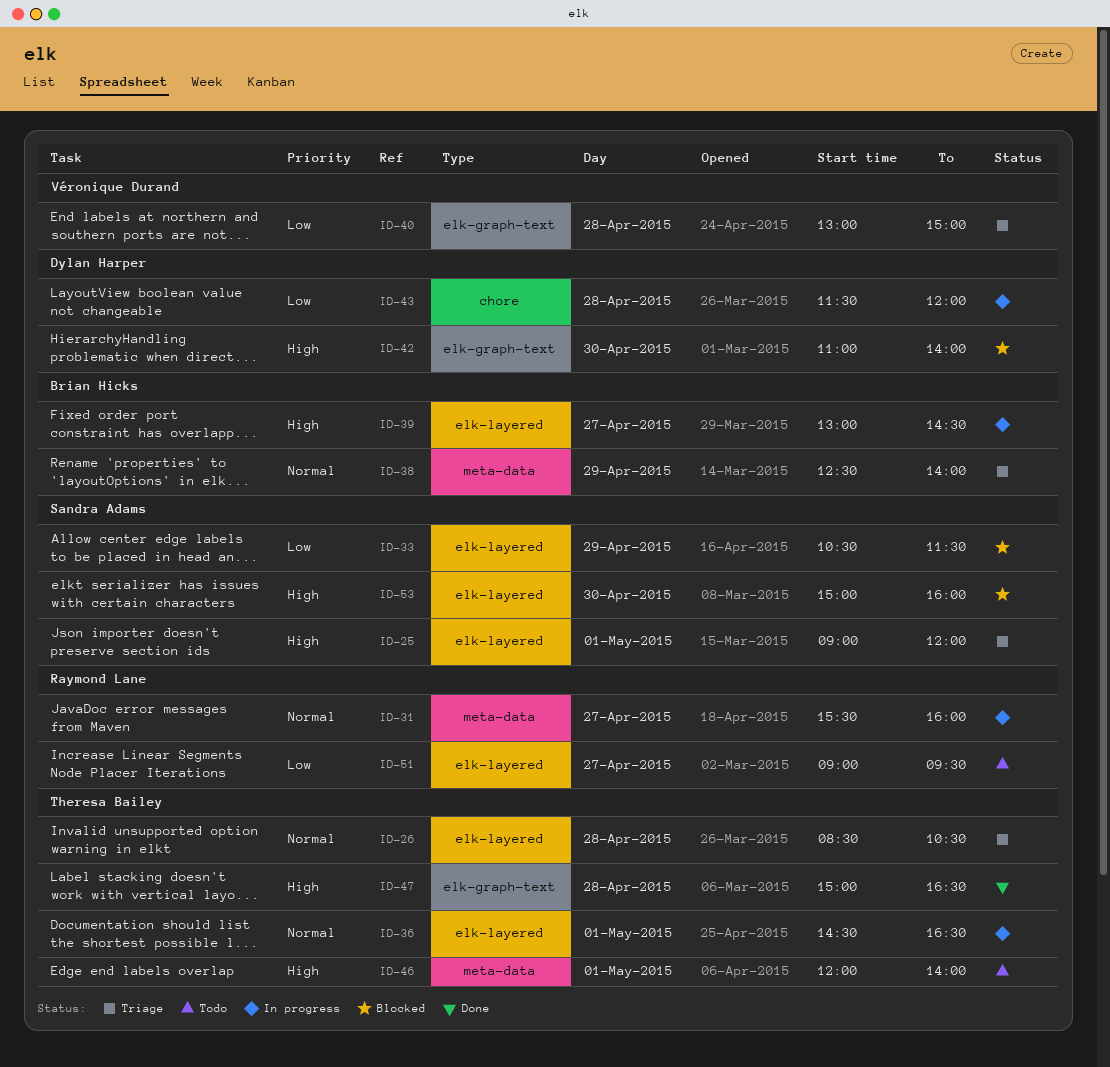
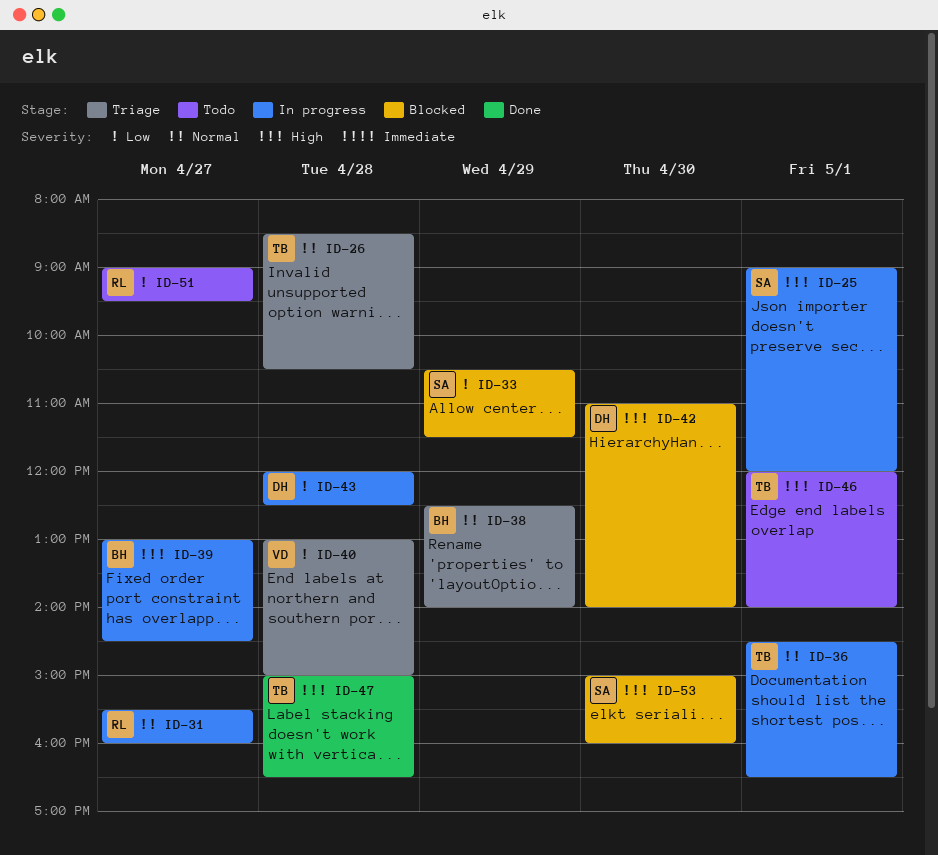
ID-25, status: Triage -> In progress
ID-43, begins: 11:30 -> 12:00
ID-43, ends: 12:00 -> 12:30

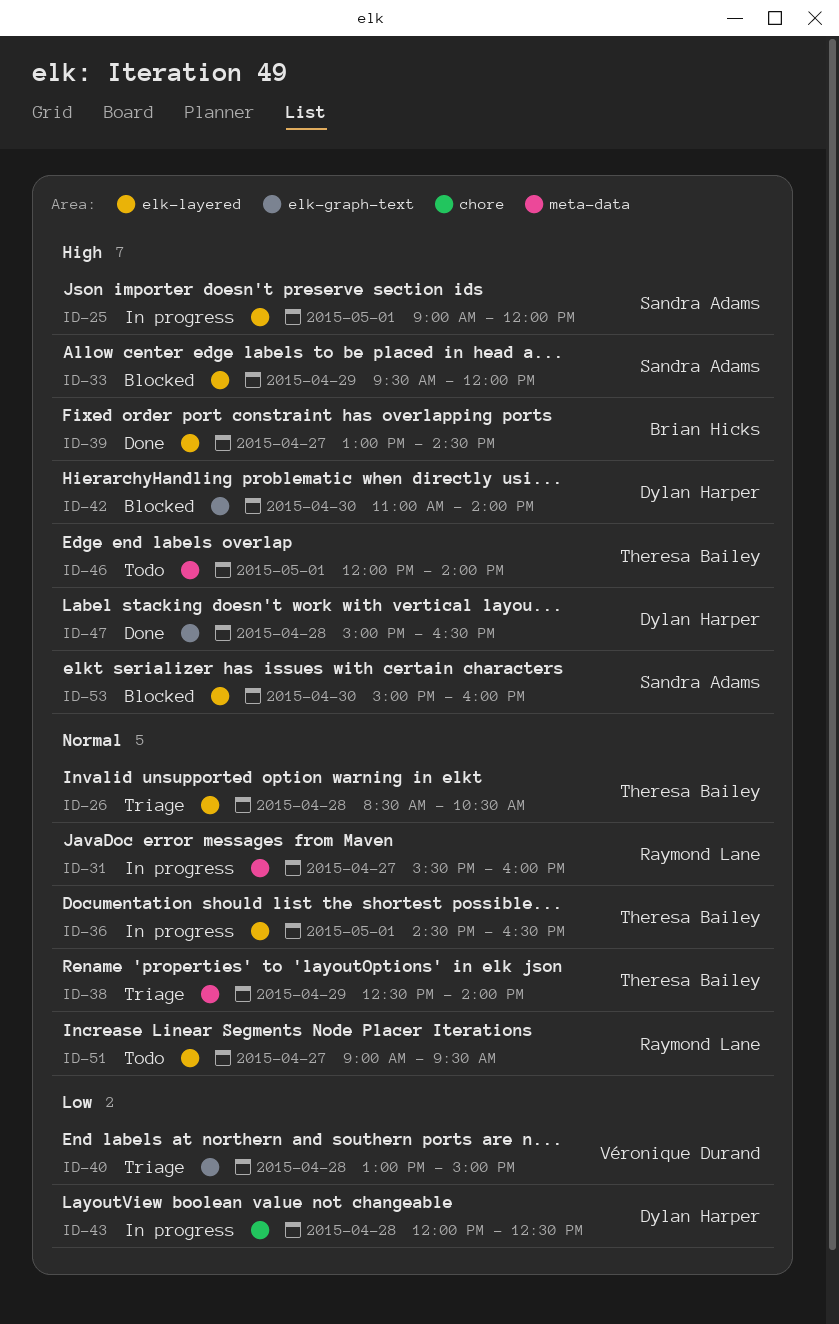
ID-33, priority: Low -> High
ID-33, begins: 10:30 -> 09:30
ID-33, ends: 11:30 -> 12:00
ID-38, owner: Brian Hicks -> Theresa Bailey
ID-39, status: In progress -> Done
ID-47, owner: Theresa Bailey -> Dylan Harper
ID-51, priority: Low -> Normal

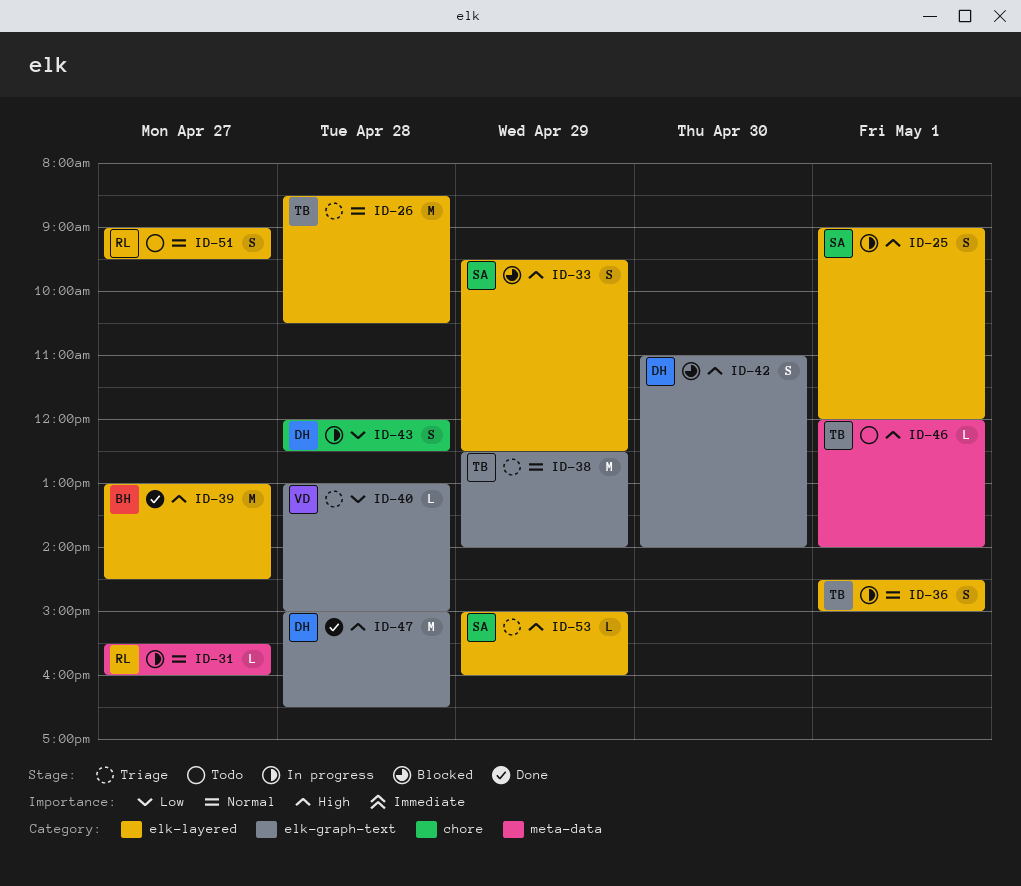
ID-33, ends: 12:00 -> 12:30
ID-36, ends: 16:30 -> 15:00
ID-38, label: meta-data -> elk-graph-text
ID-53, status: Blocked -> Triage
ID-53, day: Apr 30 -> Apr 29

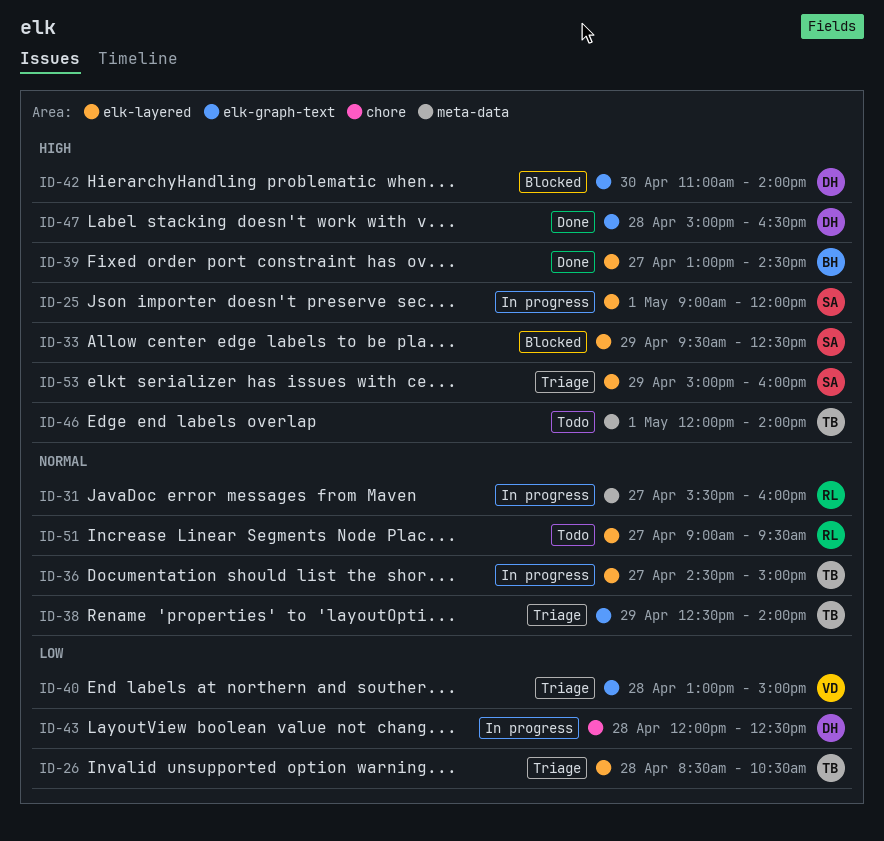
ID-26, priority: Normal -> Low
ID-36, day: May 1 -> Apr 27

